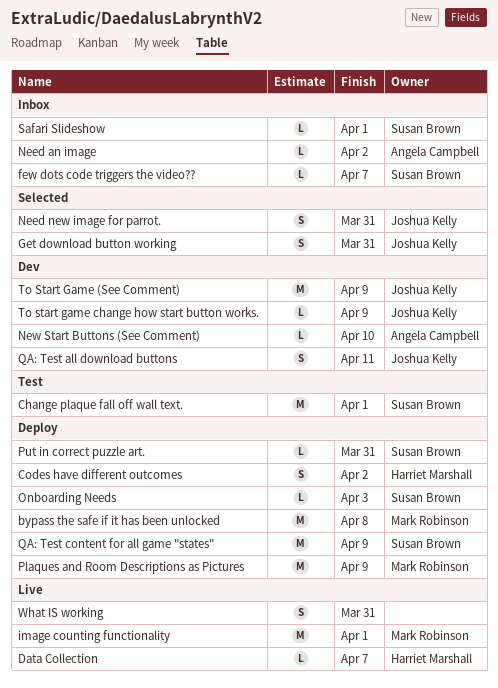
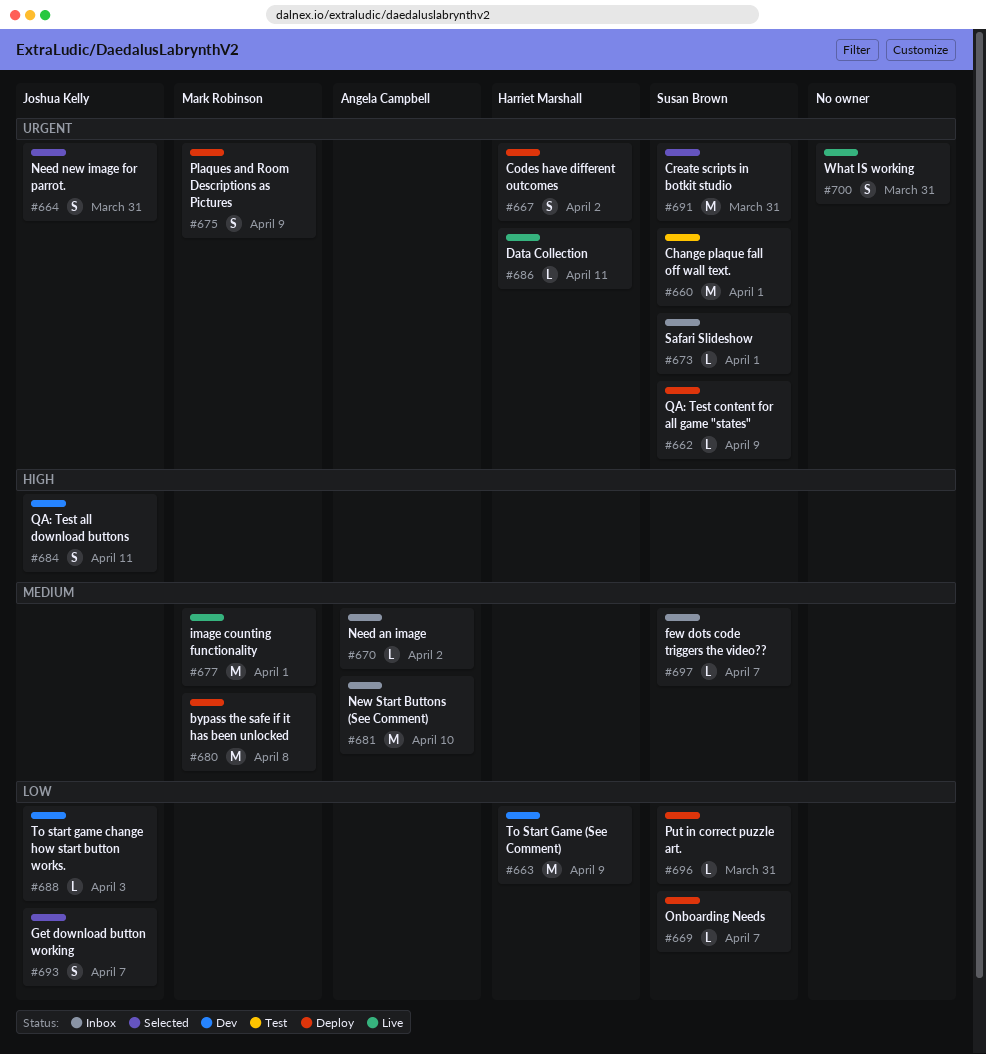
Create scripts in botkit studio: none -> present
Data Collection, due: Apr 7 -> Apr 11
Get download button working, due: Mar 31 -> Apr 7
New Start Buttons (See Comment), status: Dev -> Inbox
New Start Buttons (See Comment), estimate: L -> M
Onboarding Needs, due: Apr 3 -> Apr 7
Plaques and Room Descriptions as Pictures, estimate: M -> S
QA: Test content for all game "states", estimate: M -> L
To Start Game (See Comment), owner: Joshua Kelly -> Harriet Marshall
To start game change how start button works., due: Apr 9 -> Apr 3

